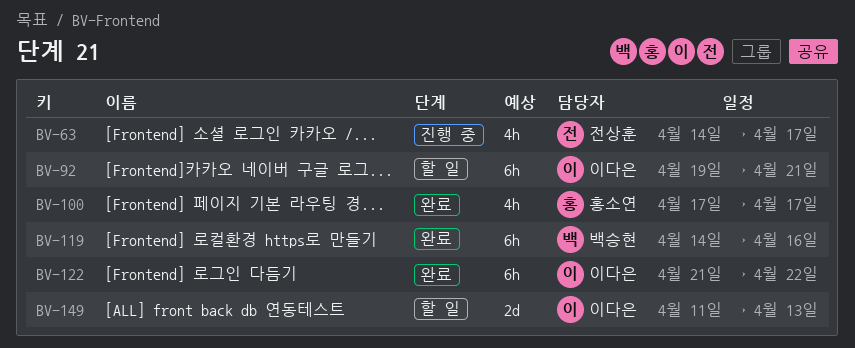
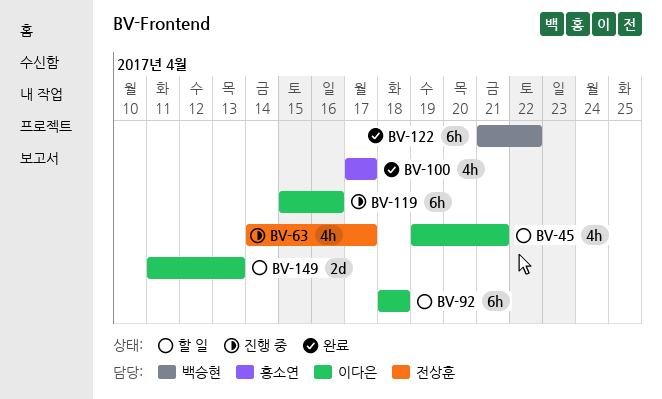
BV-45: none -> present
BV-92, start: Apr 19 -> Apr 18
BV-92, due: Apr 21 -> Apr 18
BV-119, status: 완료 -> 진행 중
BV-119, owner: 백승현 -> 이다은
BV-119, start: Apr 14 -> Apr 15
BV-122, owner: 이다은 -> 백승현

